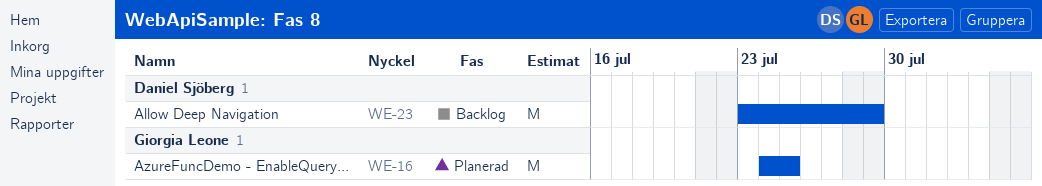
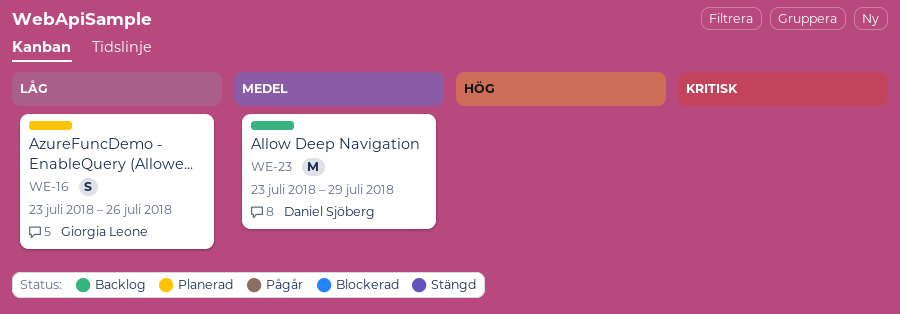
WE-16, estimate: M -> S
WE-16, start: Jul 24 -> Jul 23
WE-16, due: Jul 25 -> Jul 26

